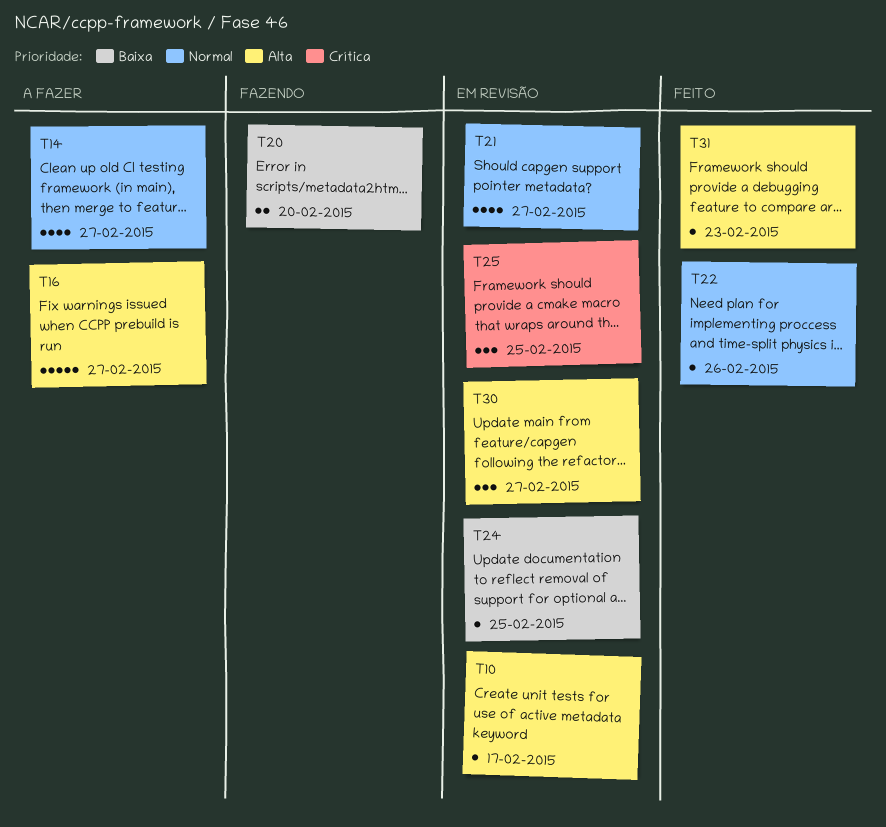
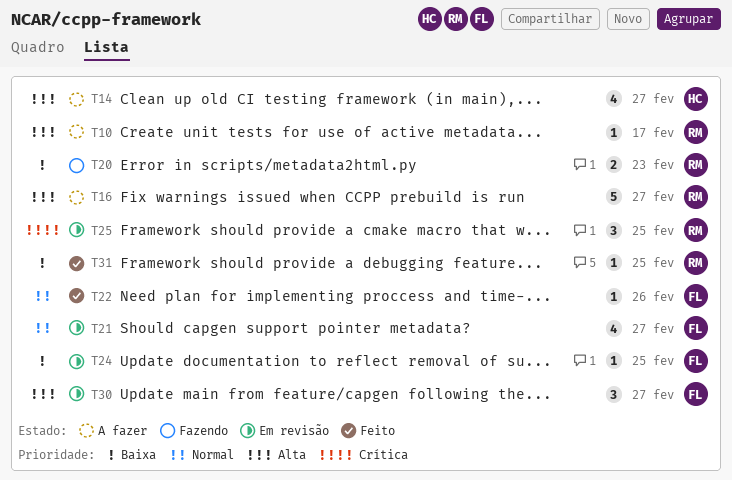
T10, status: Em revisão -> A fazer
T14, priority: Normal -> Alta
T20, due: Feb 20 -> Feb 23
T31, priority: Alta -> Baixa
T31, due: Feb 23 -> Feb 25

